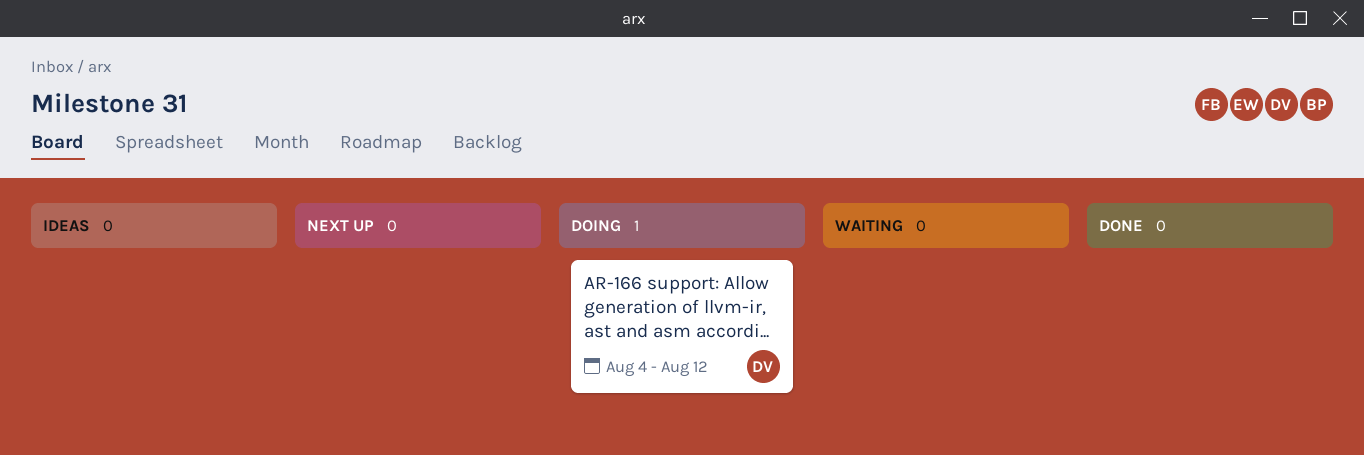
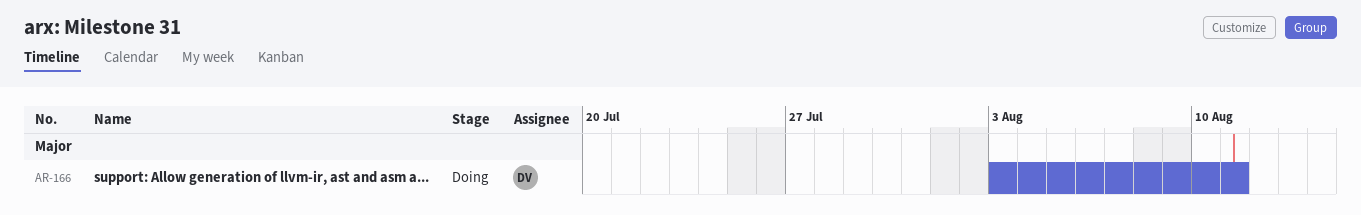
AR-166, start: Aug 4 -> Aug 3
AR-166, due: Aug 12 -> Aug 11

